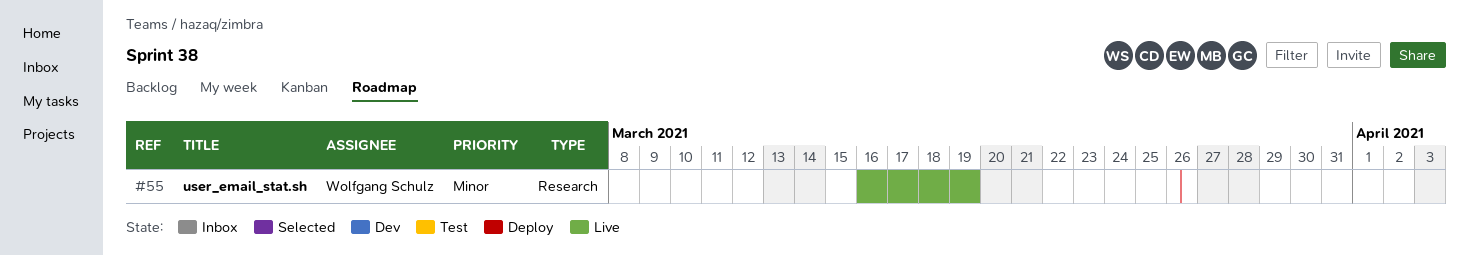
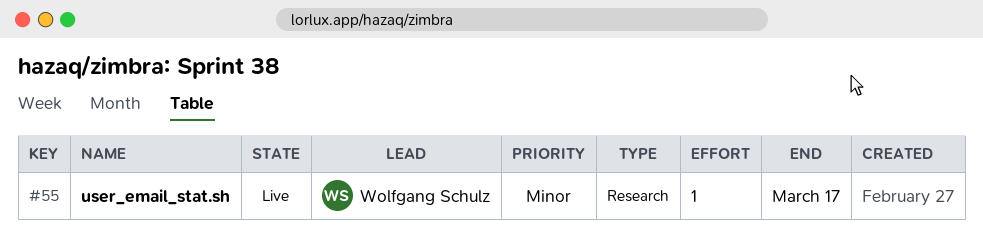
#55, due: Mar 19 -> Mar 17

